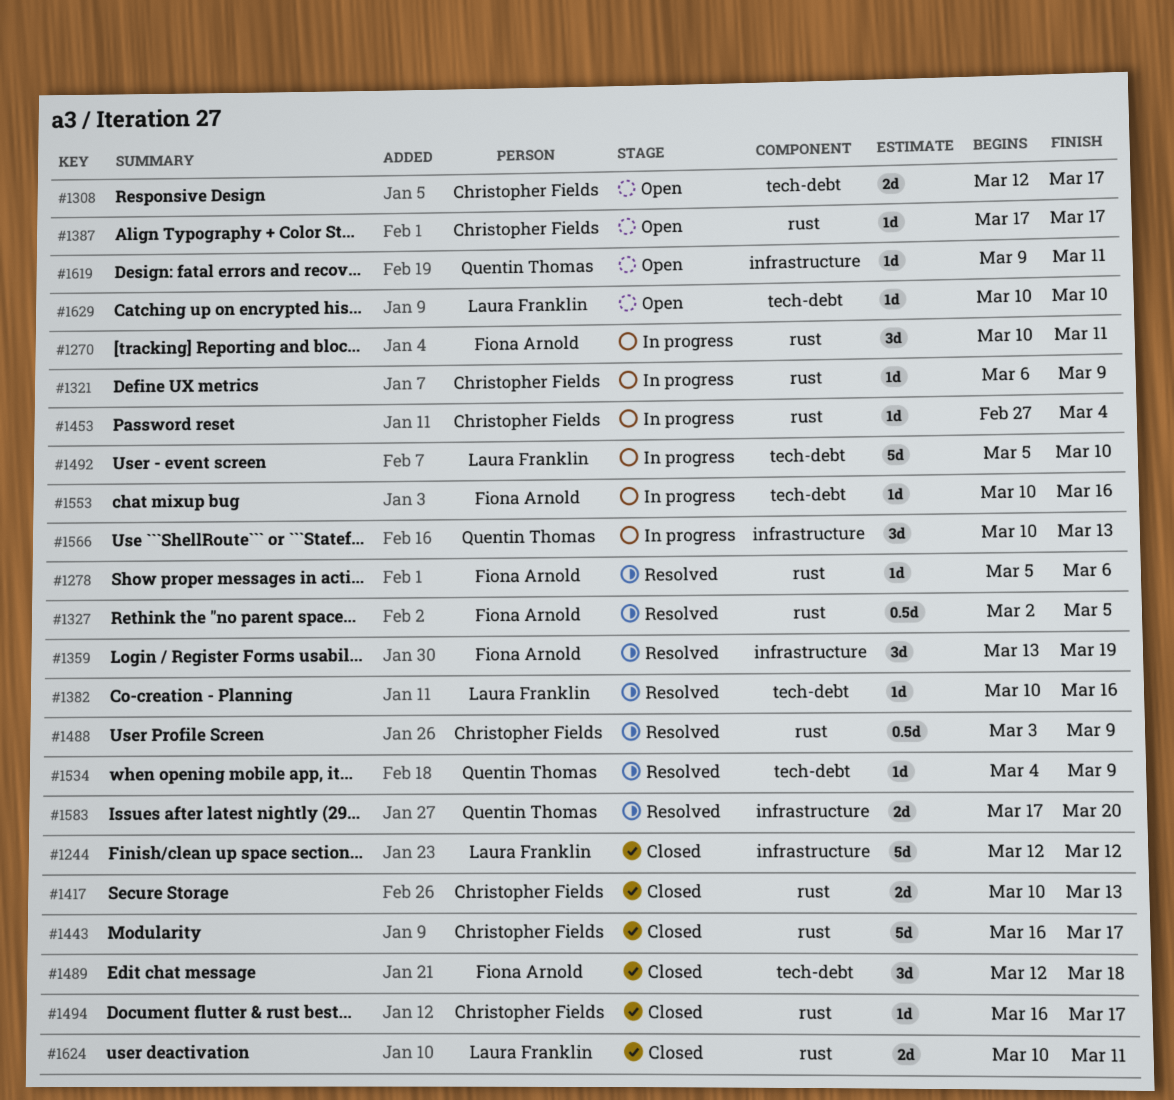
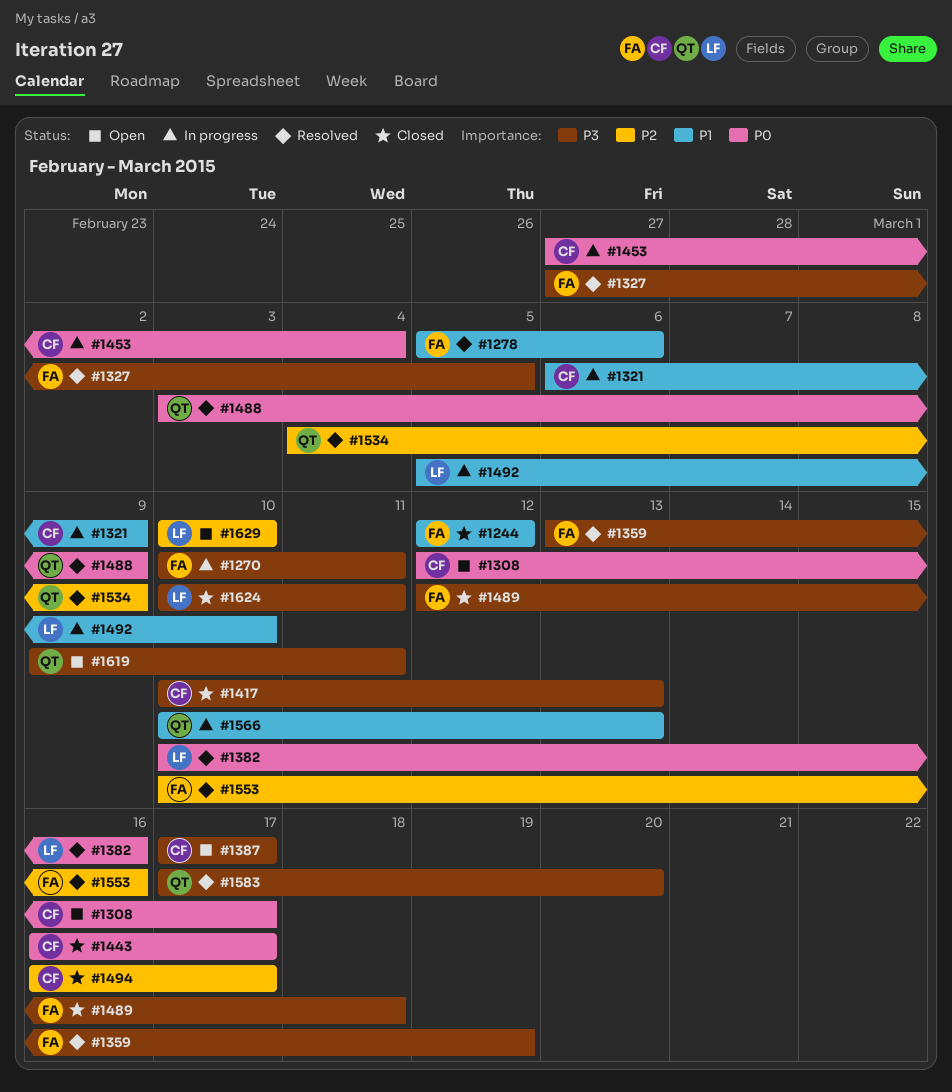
#1244, owner: Laura Franklin -> Fiona Arnold
#1327, start: Mar 2 -> Feb 27
#1488, owner: Christopher Fields -> Quentin Thomas
#1553, status: In progress -> Resolved

